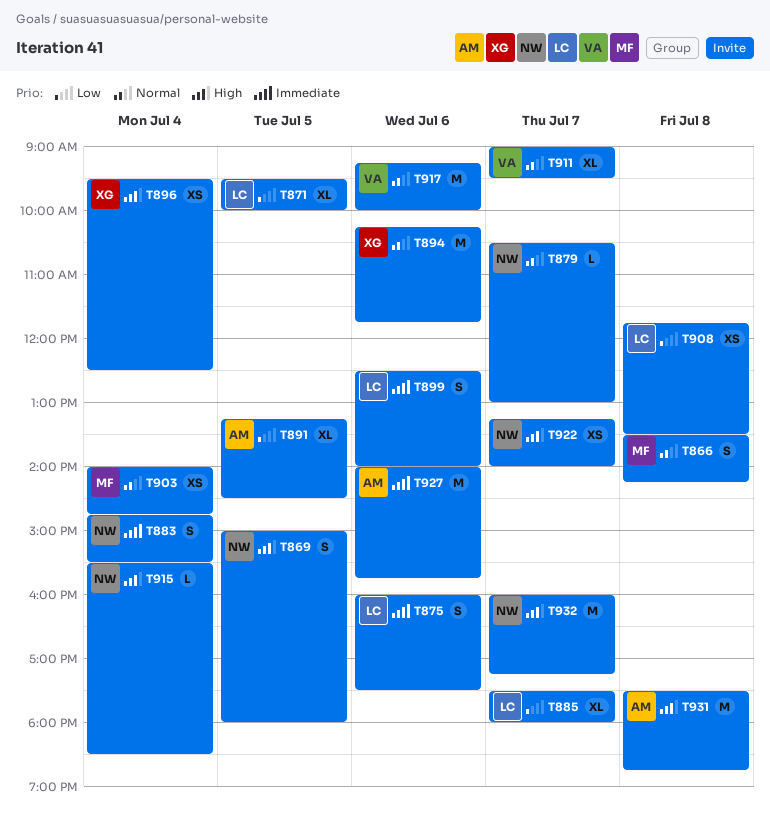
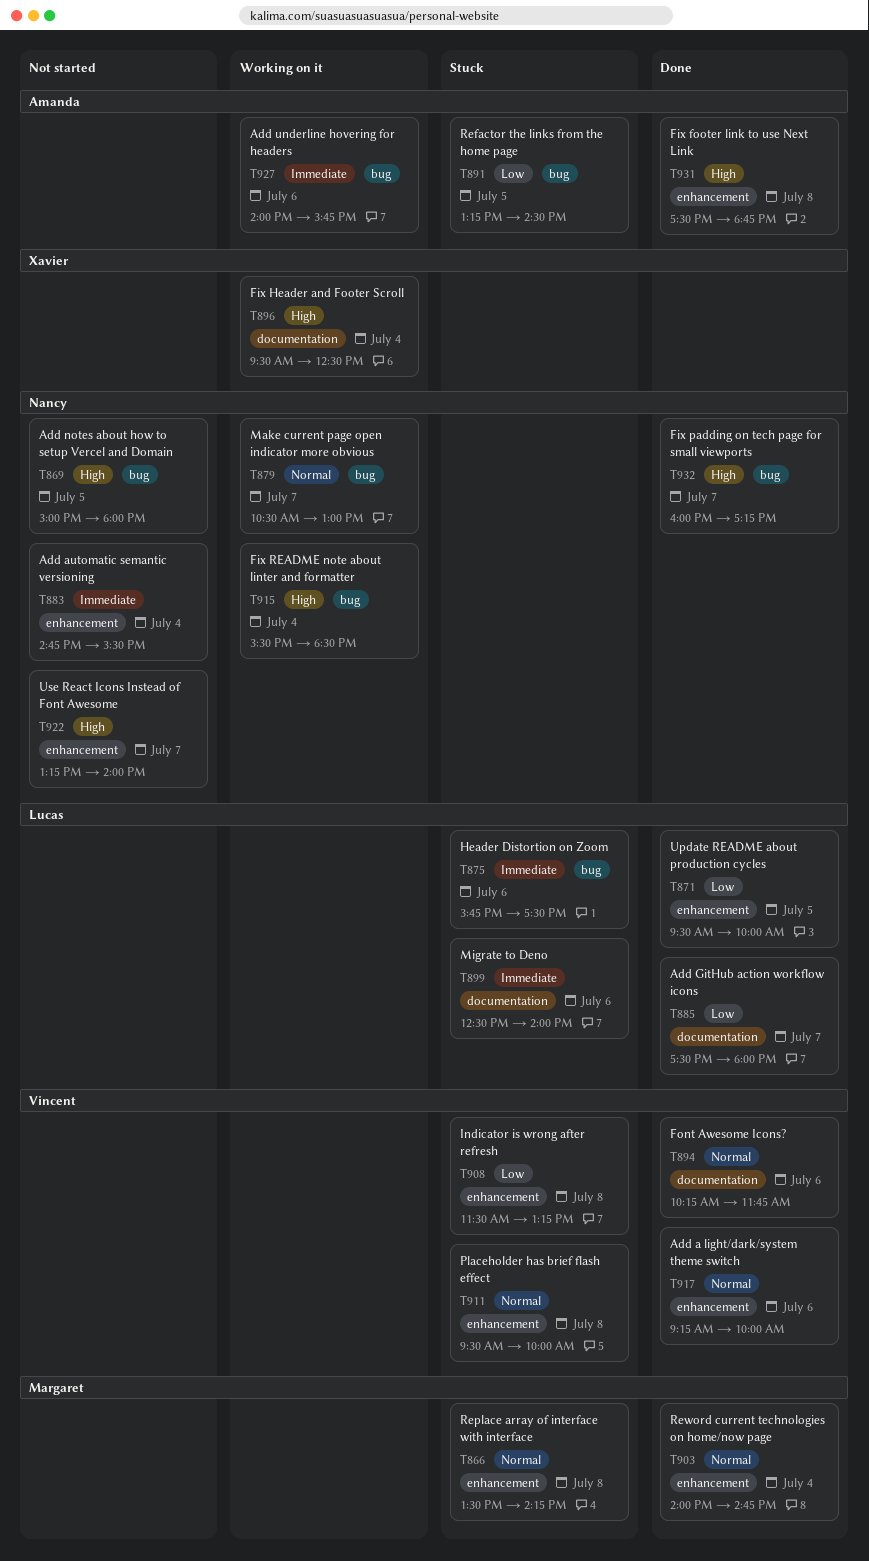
T875, begins: 16:00 -> 15:45
T894, owner: Xavier -> Vincent
T908, owner: Lucas -> Vincent
T908, begins: 11:45 -> 11:30
T908, ends: 13:30 -> 13:15
T911, day: Jul 7 -> Jul 8
T911, begins: 09:00 -> 09:30
T911, ends: 09:30 -> 10:00

